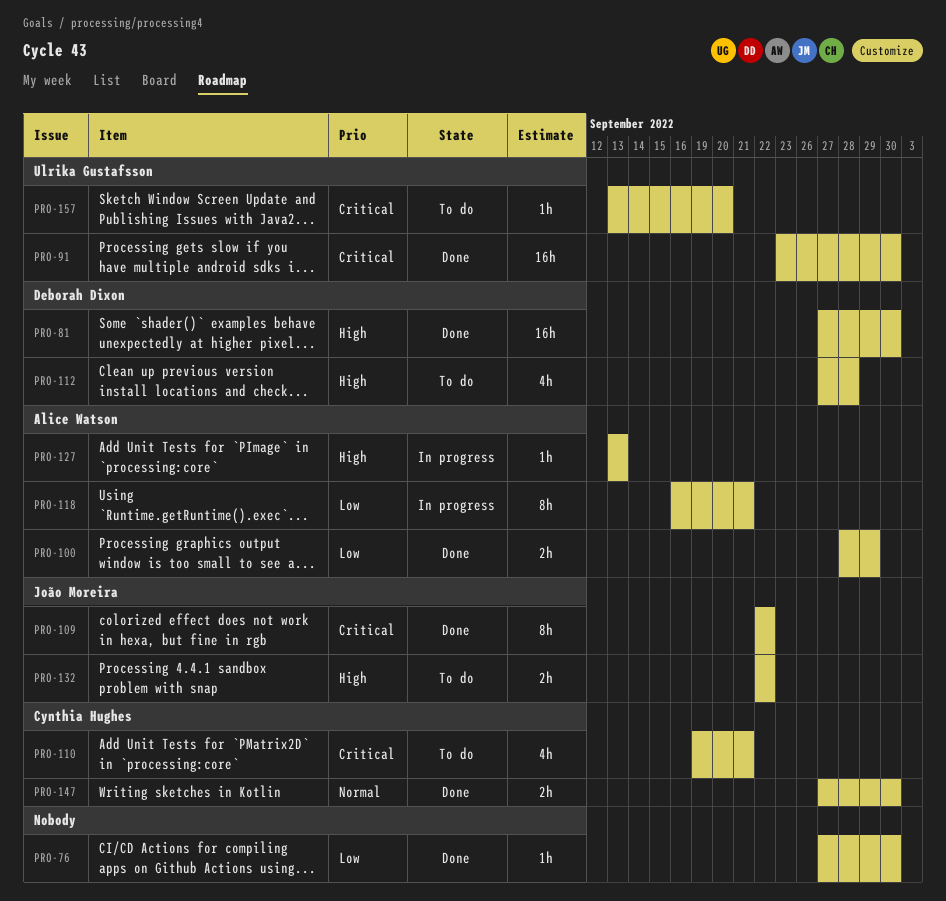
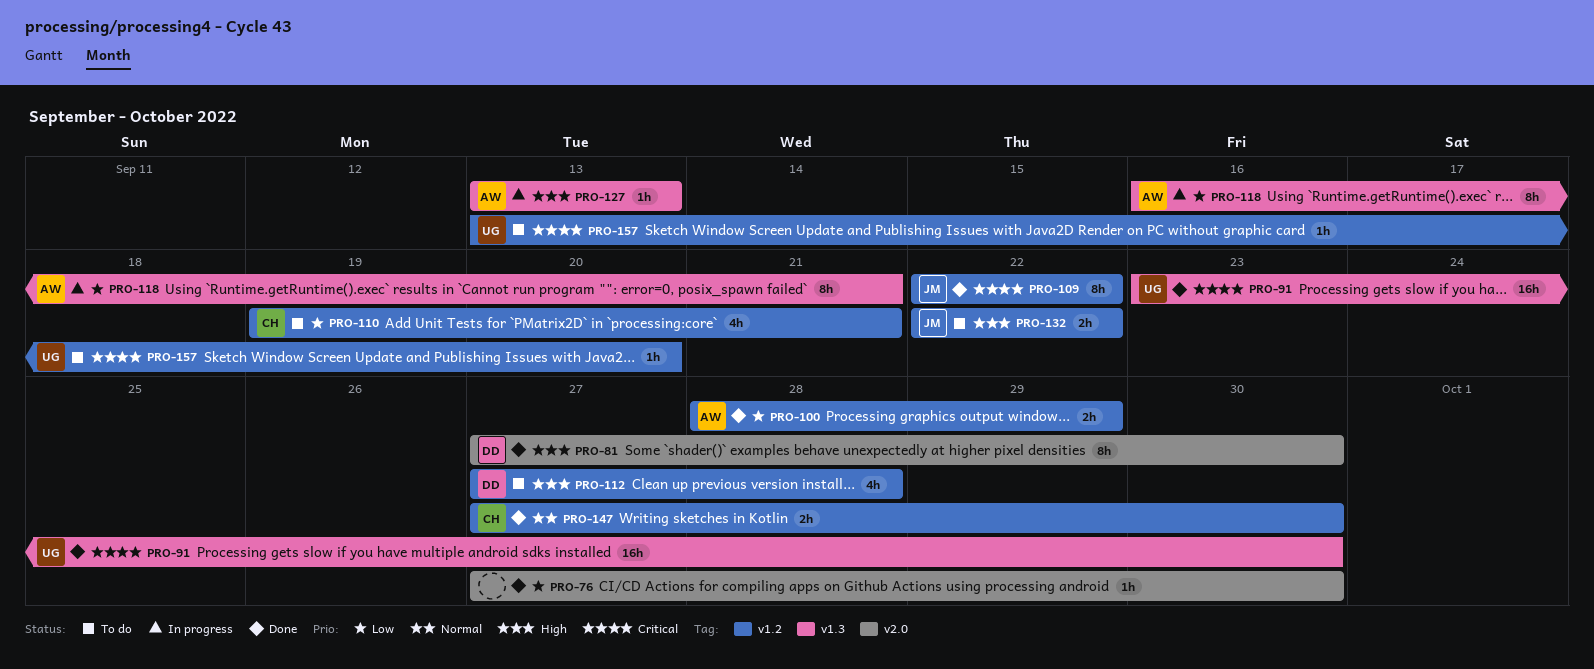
PRO-81, estimate: 16h -> 8h
PRO-110, priority: Critical -> Low

